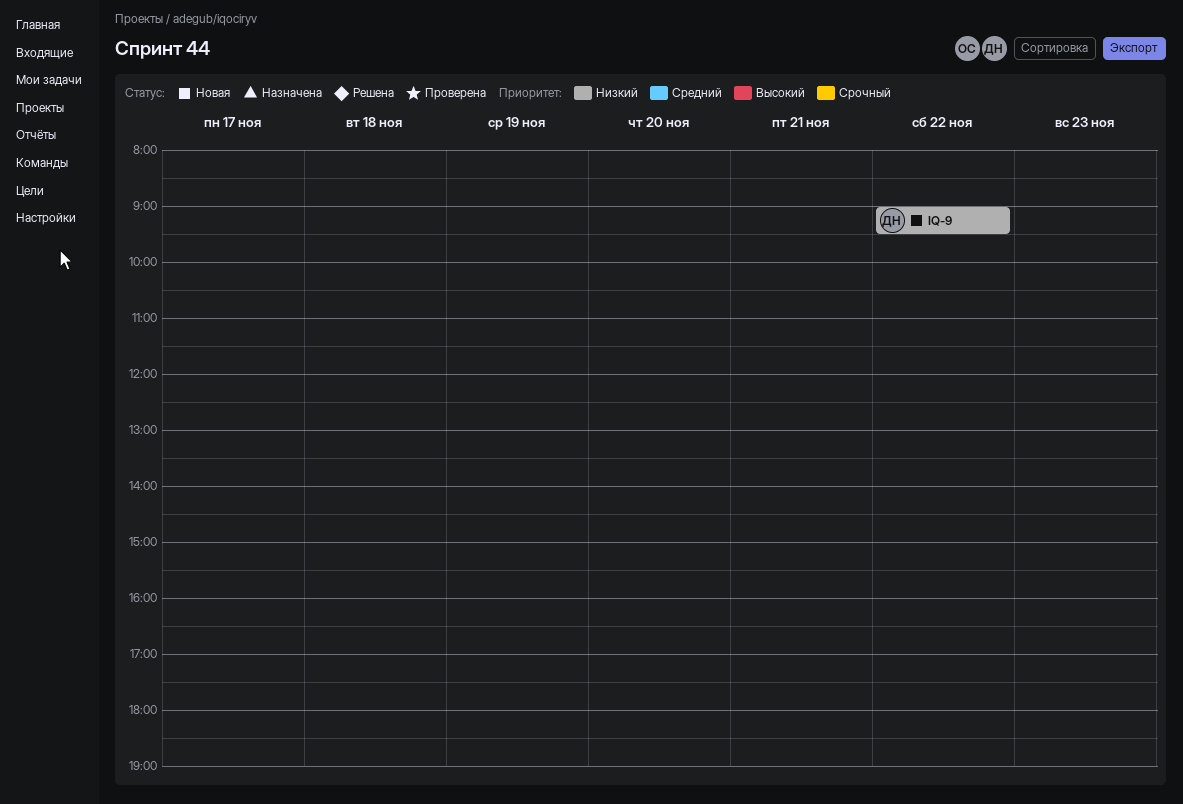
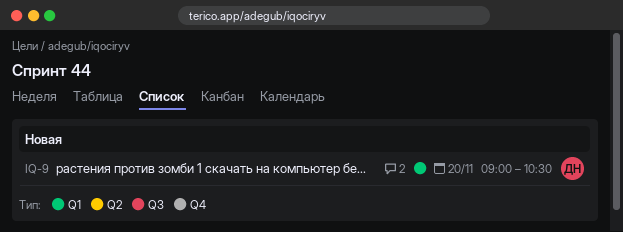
IQ-9, day: Nov 22 -> Nov 20
IQ-9, ends: 09:30 -> 10:30

